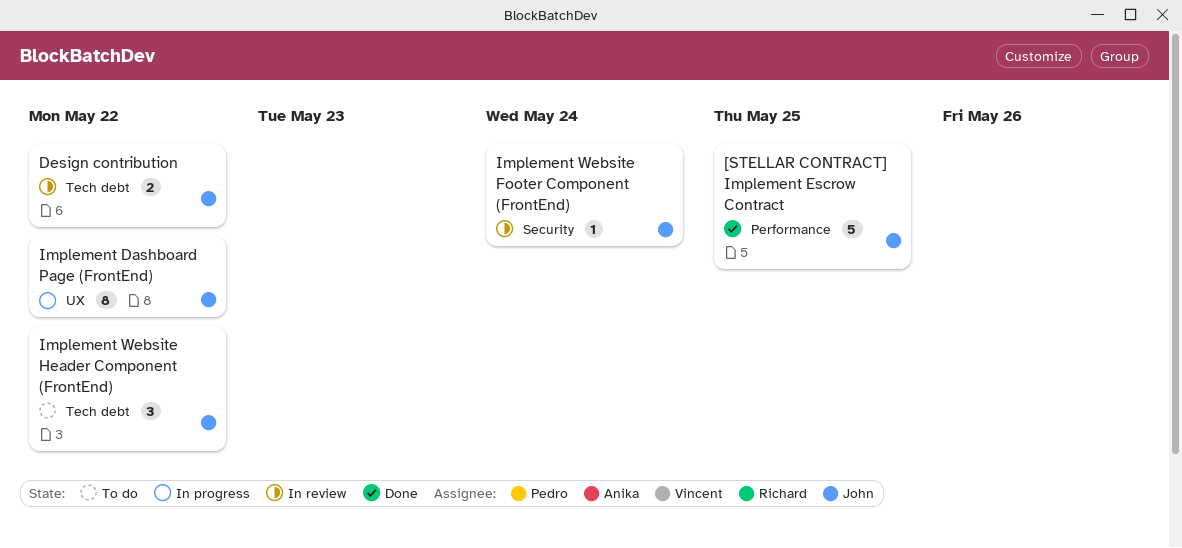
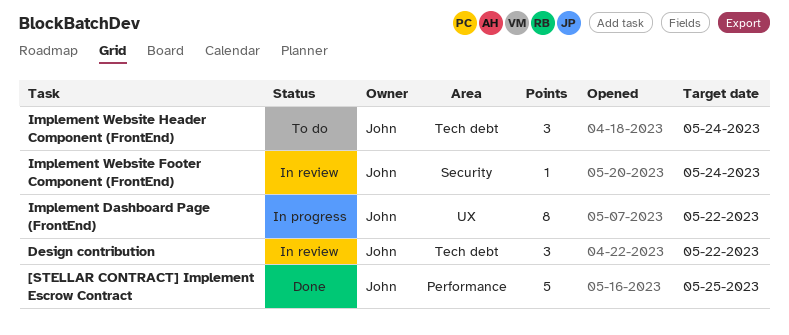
Design contribution, estimate: 2 -> 3
Implement Website Header Component (FrontEnd), due: May 22 -> May 24

